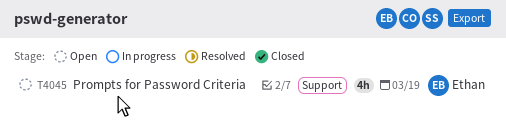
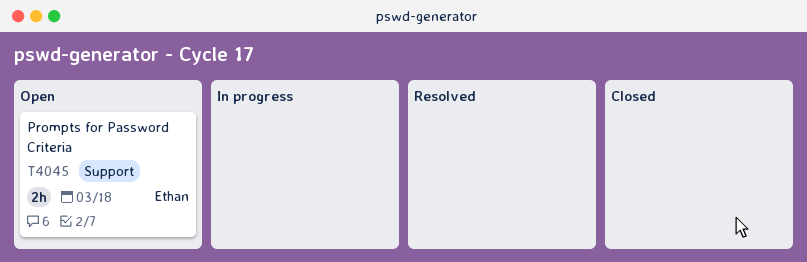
T4045, estimate: 4h -> 2h
T4045, due: Mar 19 -> Mar 18

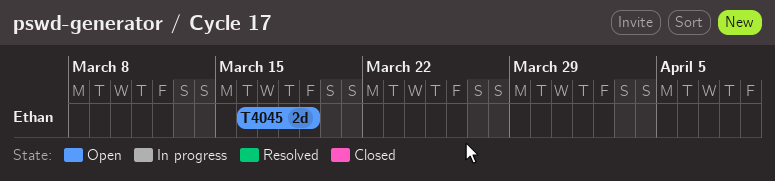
T4045, estimate: 2h -> 2d
T4045, due: Mar 18 -> Mar 19

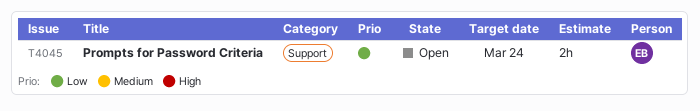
T4045, estimate: 2d -> 2h
T4045, due: Mar 19 -> Mar 24

